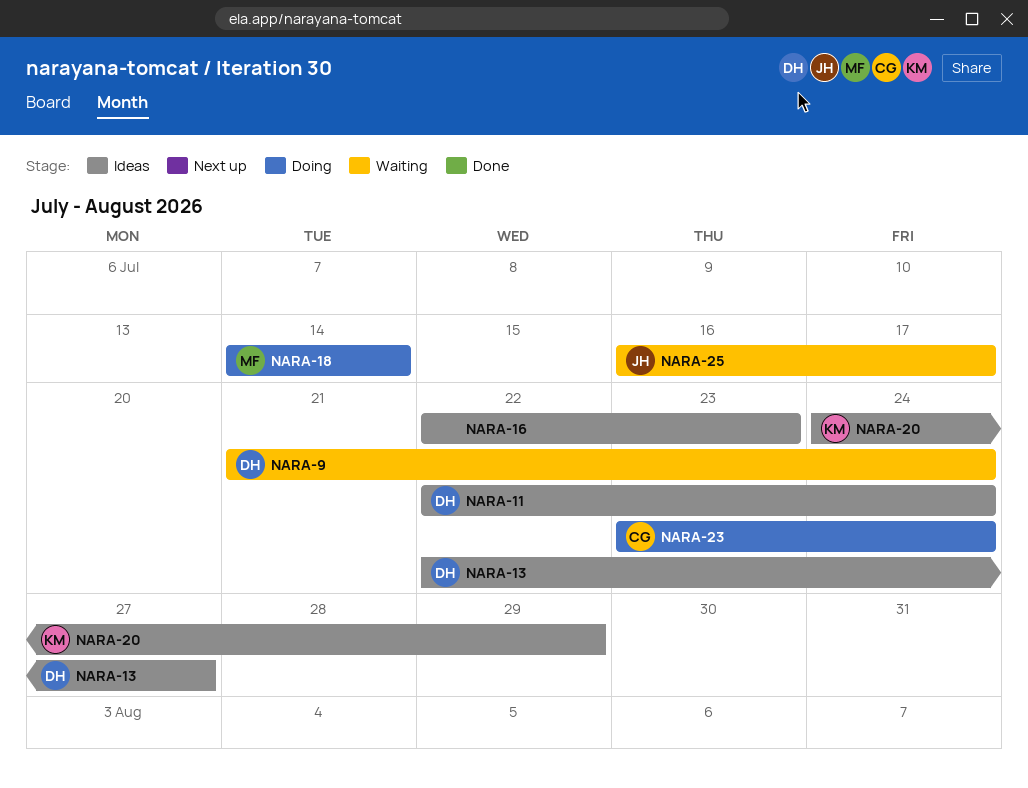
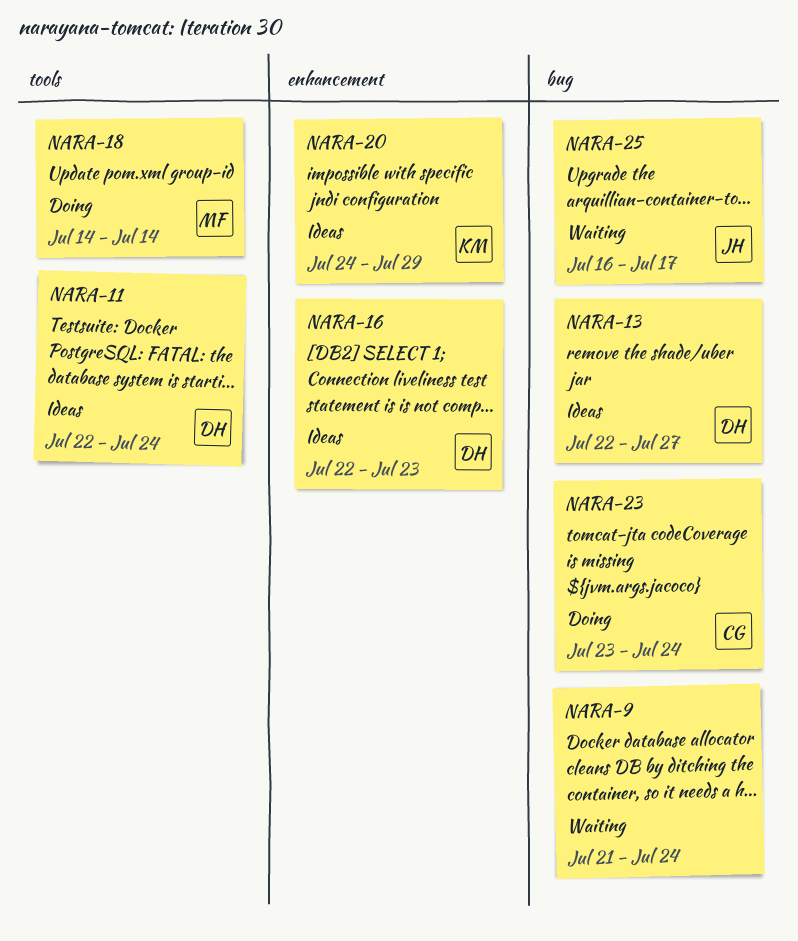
NARA-9, owner: DH -> none
NARA-16, owner: none -> DH

